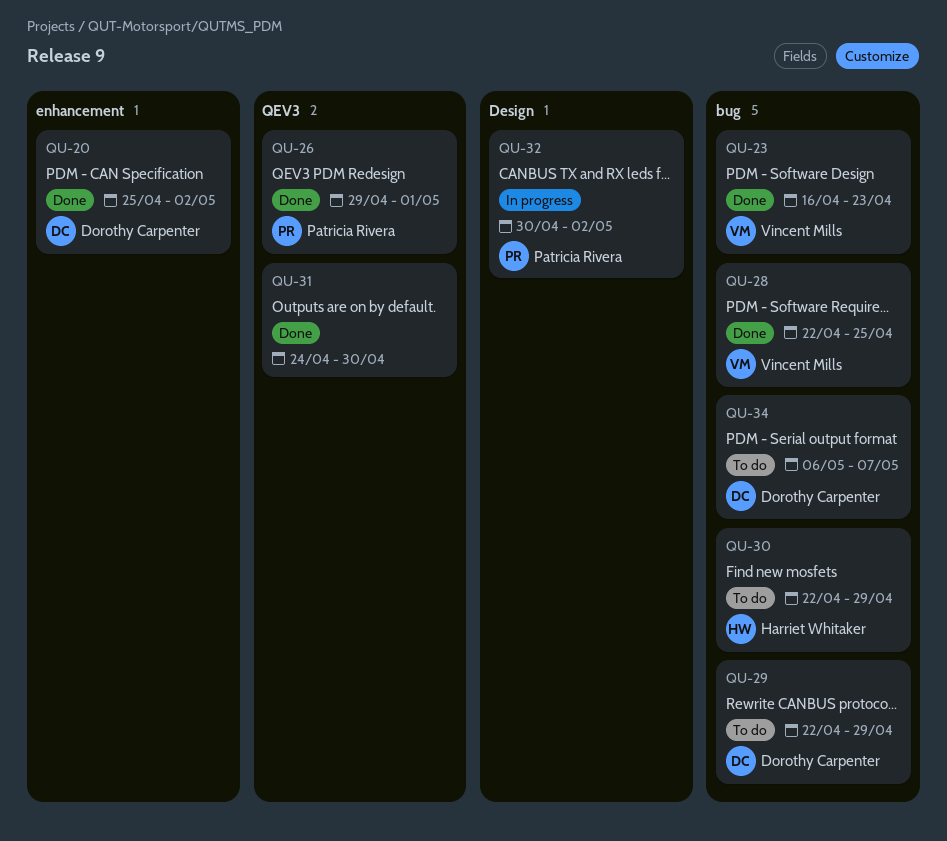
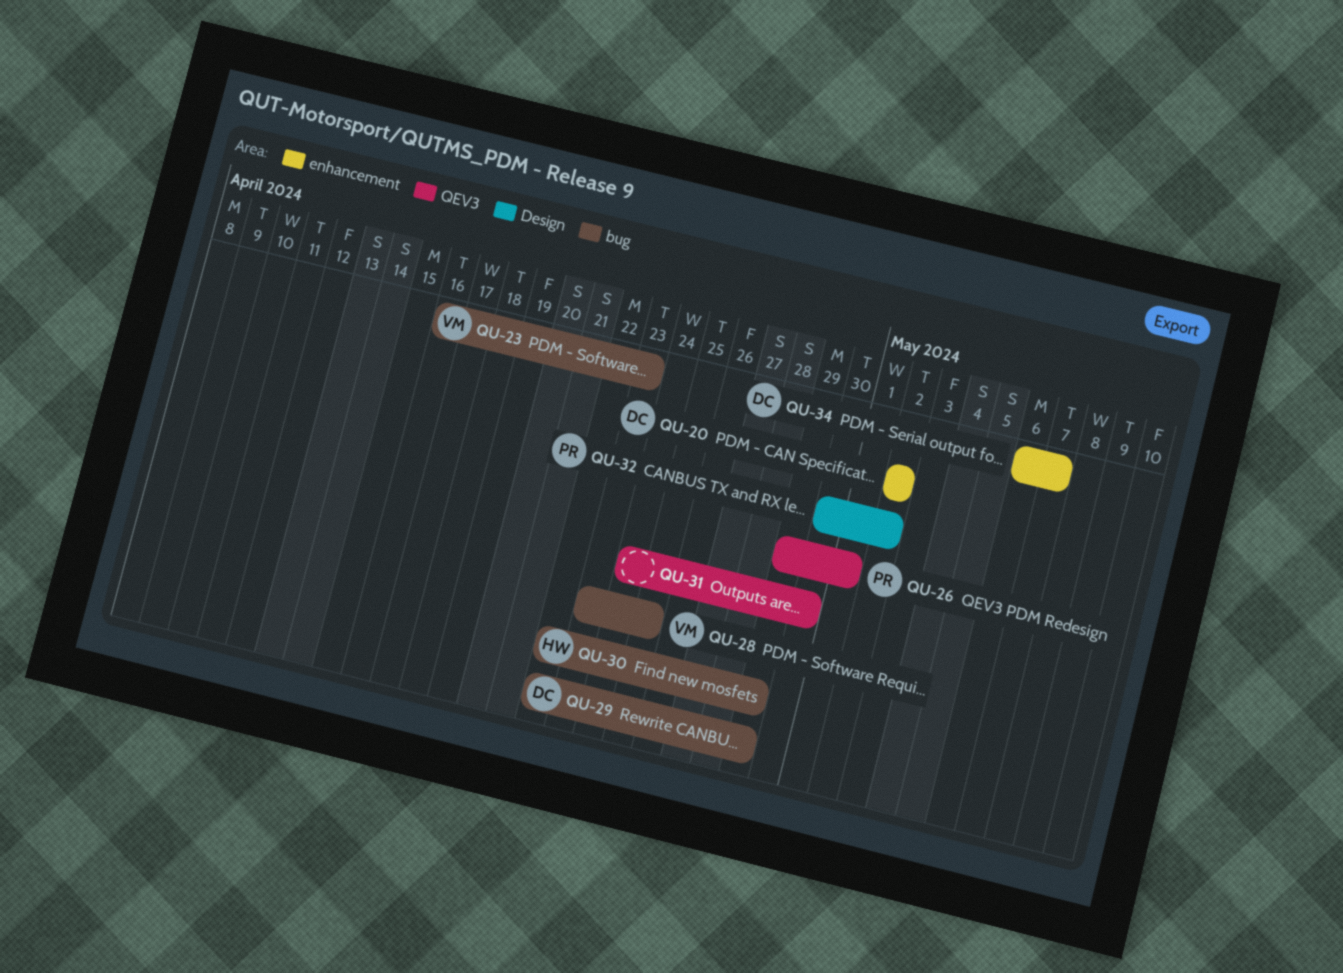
QU-20, start: Apr 25 -> May 2
QU-28, start: Apr 22 -> Apr 23
QU-34, label: bug -> enhancement

